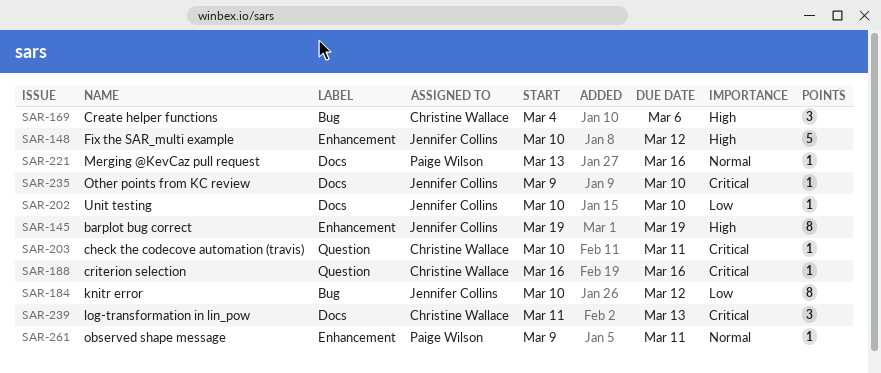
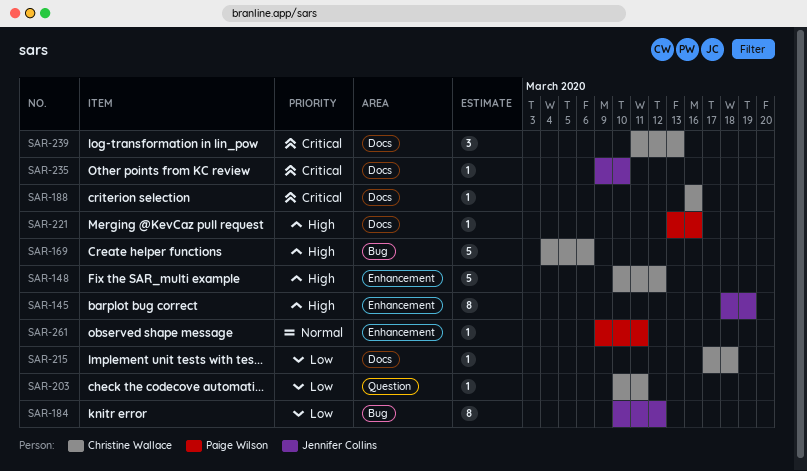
SAR-145, start: Mar 19 -> Mar 18
SAR-148, owner: Jennifer Collins -> Christine Wallace
SAR-169, estimate: 3 -> 5
SAR-188, label: Question -> Docs
SAR-202: present -> none
SAR-203, priority: Critical -> Low
SAR-215: none -> present
SAR-221, priority: Normal -> High

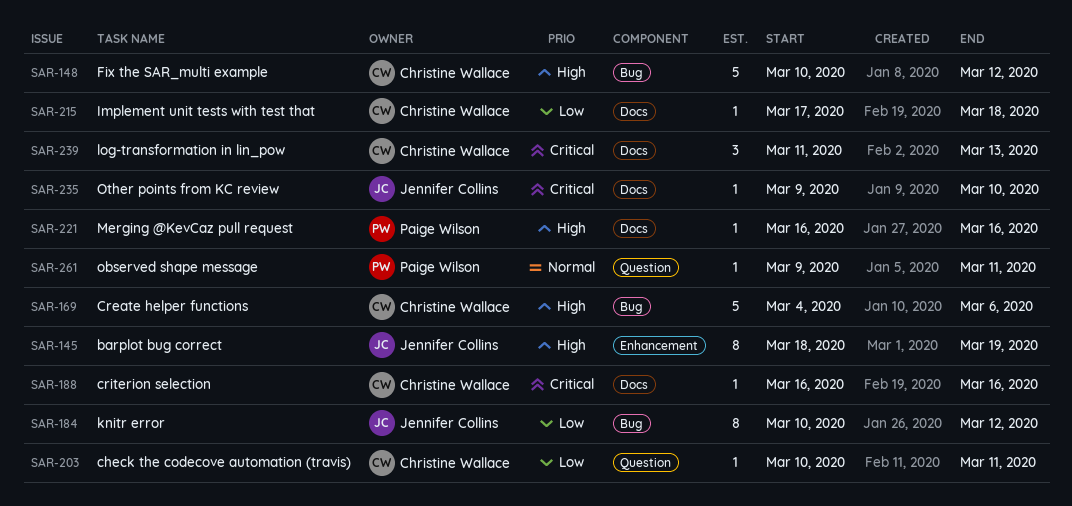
SAR-148, label: Enhancement -> Bug
SAR-221, start: Mar 13 -> Mar 16
SAR-261, label: Enhancement -> Question

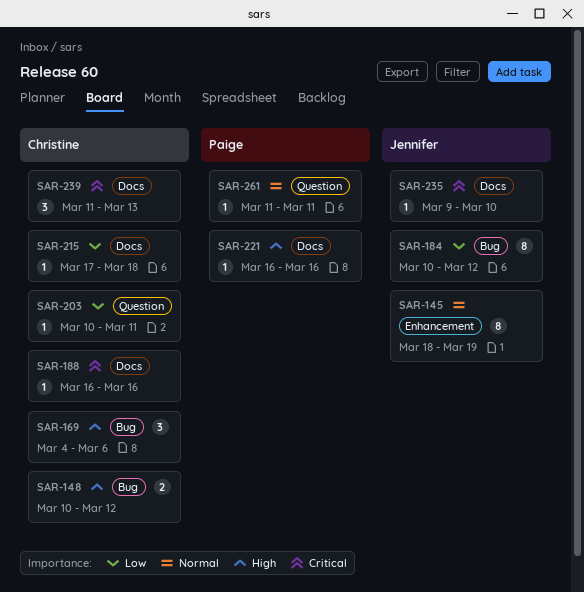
SAR-145, priority: High -> Normal
SAR-148, estimate: 5 -> 2
SAR-169, estimate: 5 -> 3
SAR-261, start: Mar 9 -> Mar 11

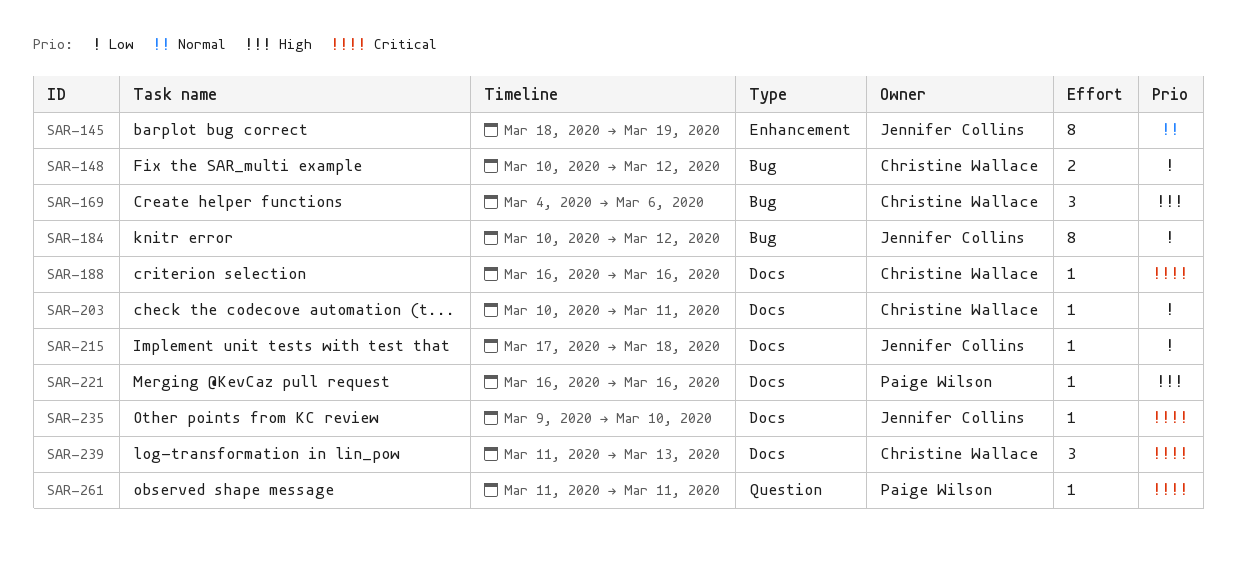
SAR-148, priority: High -> Low
SAR-203, label: Question -> Docs
SAR-215, owner: Christine Wallace -> Jennifer Collins
SAR-261, priority: Normal -> Critical

